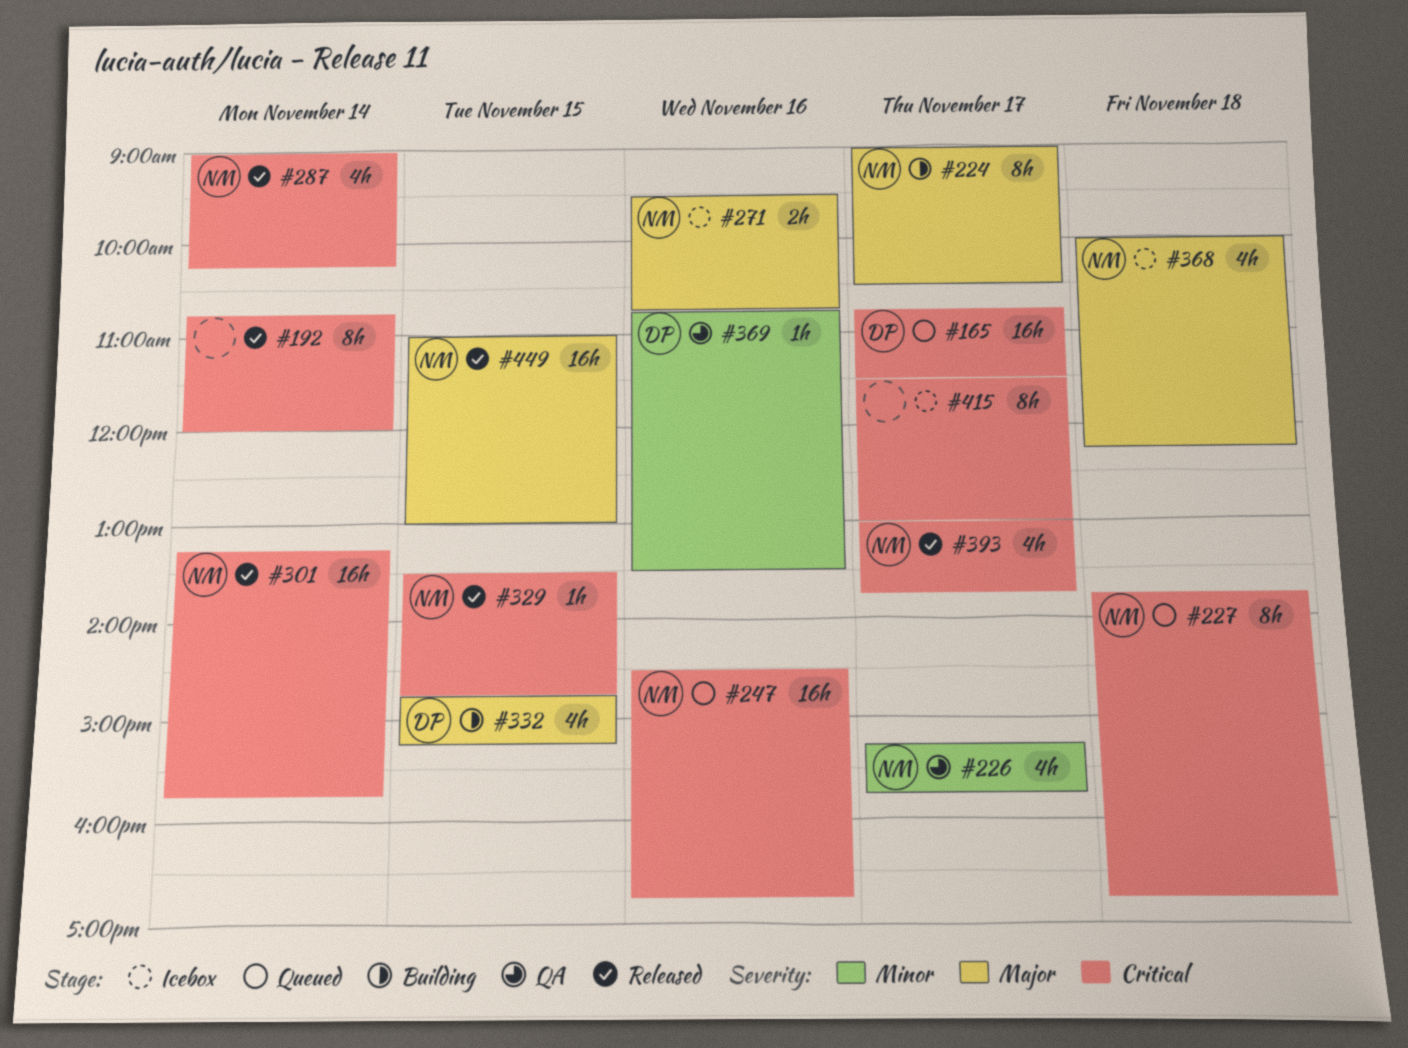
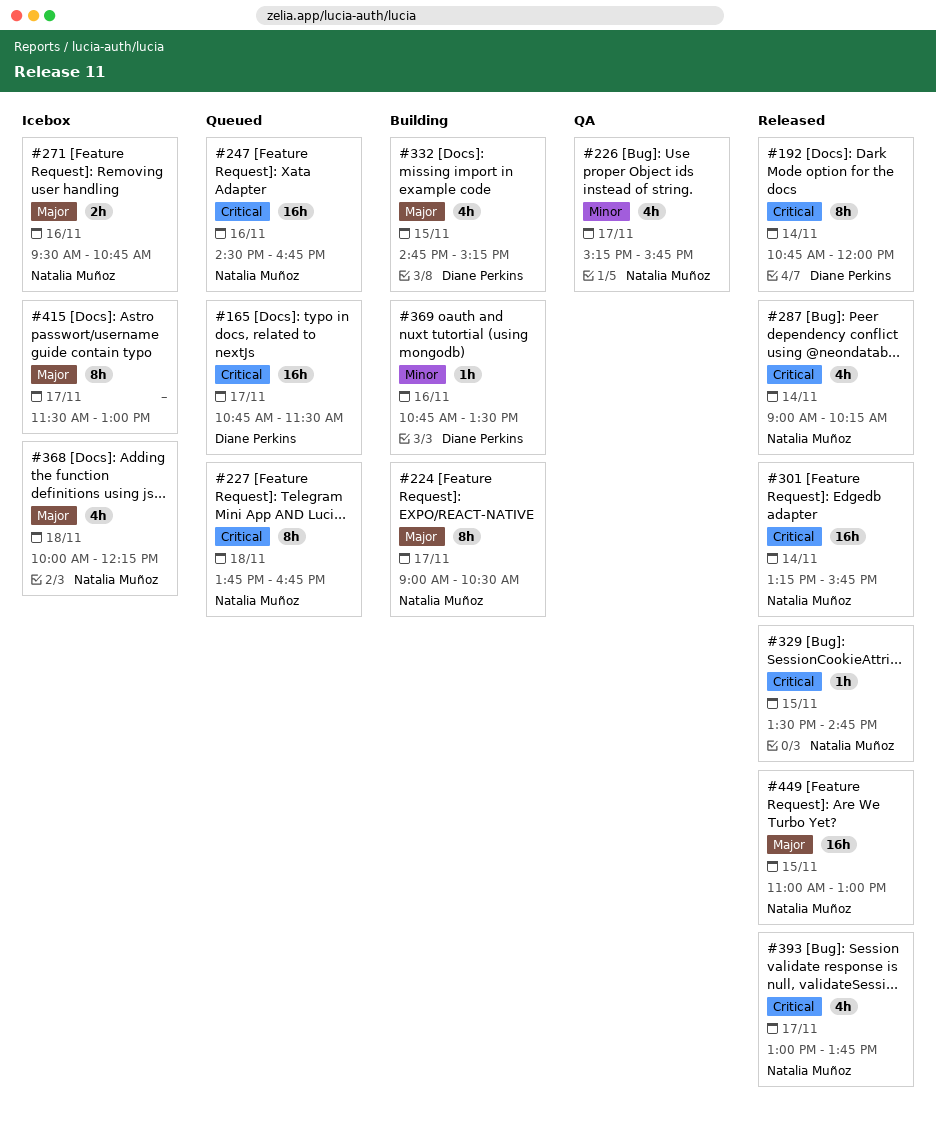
#192, owner: none -> Diane Perkins
#369, status: QA -> Building
#415, priority: Critical -> Major

